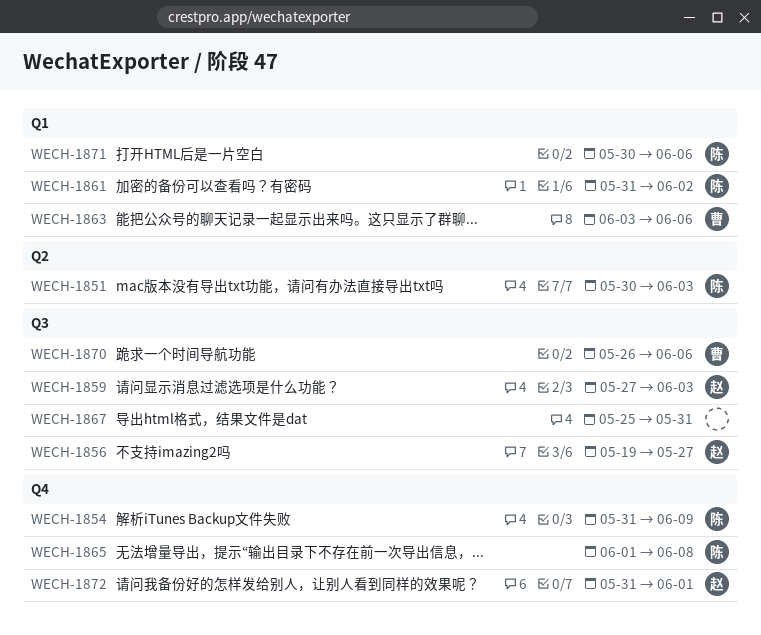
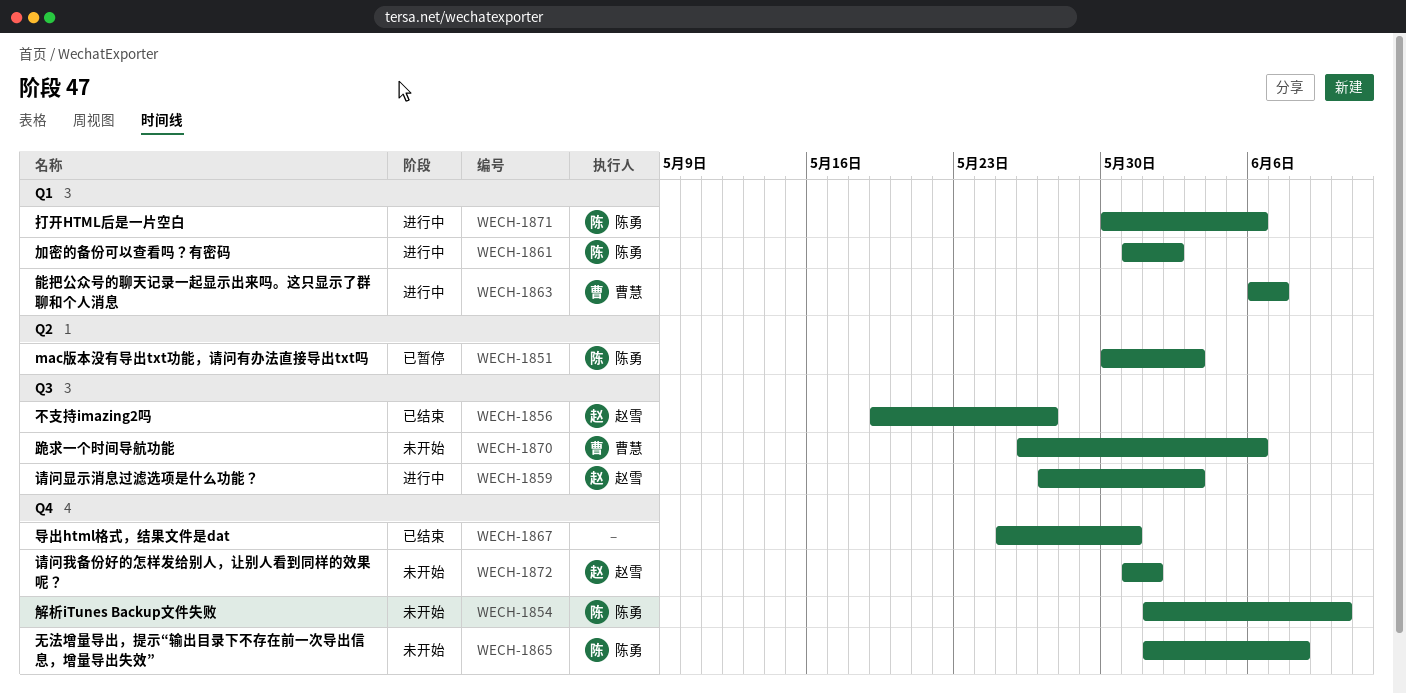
WECH-1854, start: May 31 -> Jun 1
WECH-1854, due: Jun 9 -> Jun 10
WECH-1863, start: Jun 3 -> Jun 6
WECH-1863, due: Jun 6 -> Jun 7
WECH-1867, label: Q3 -> Q4

